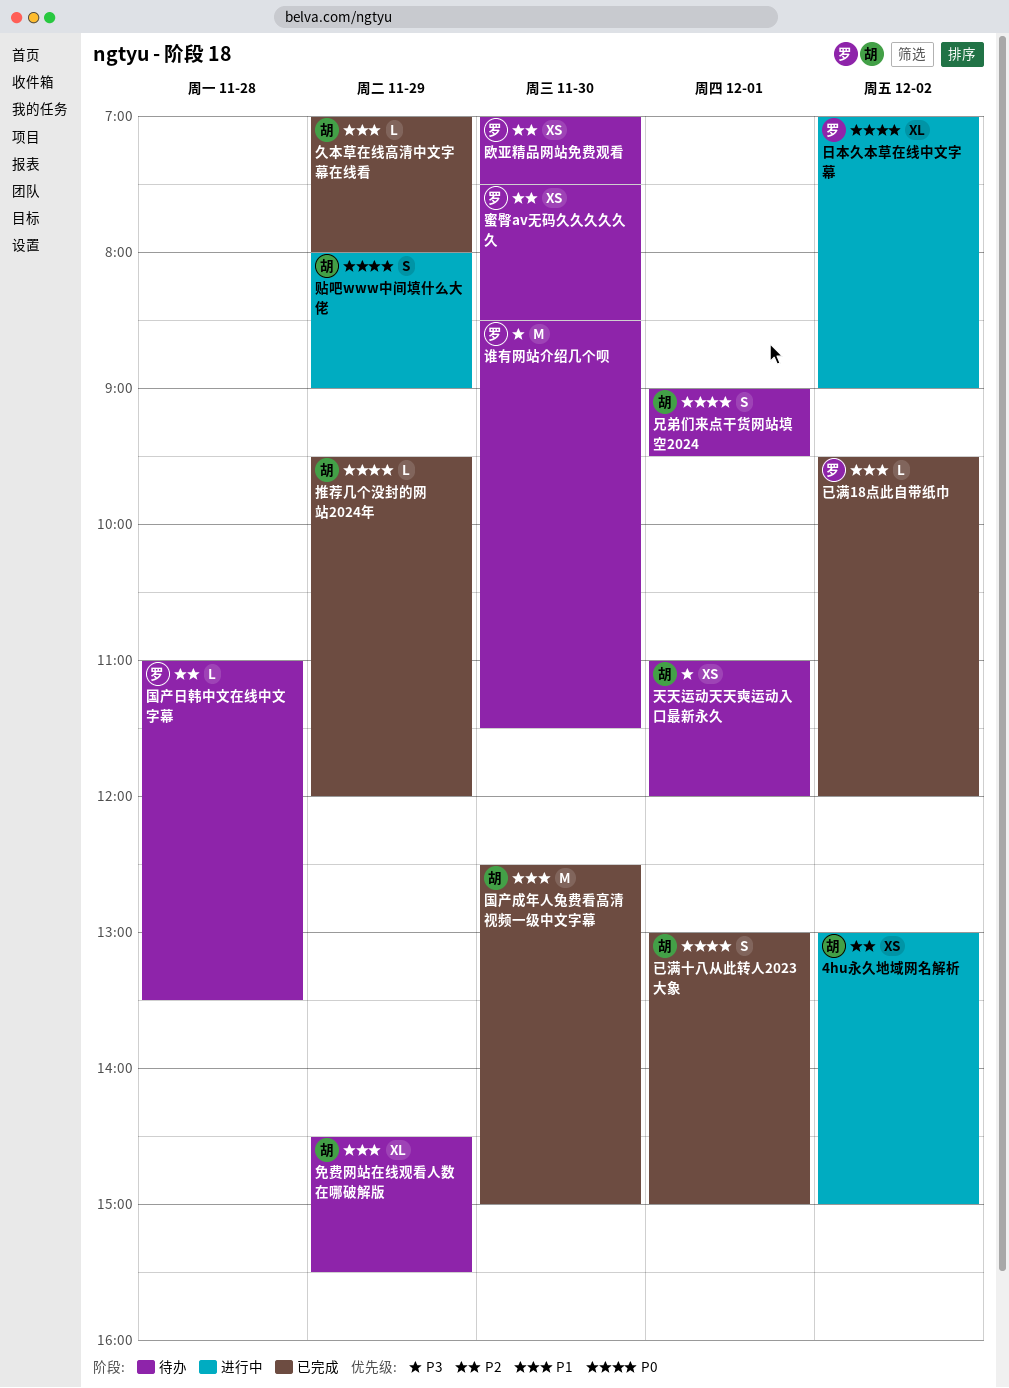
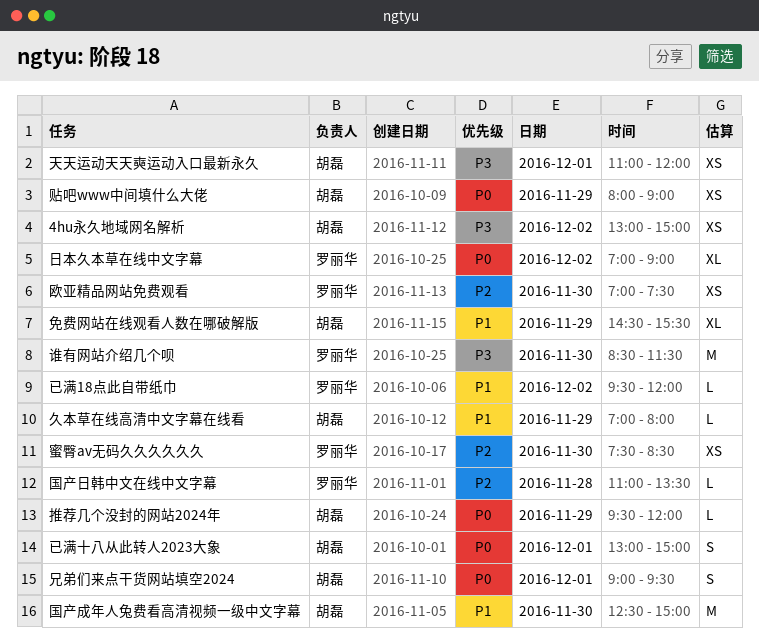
4hu永久地域网名解析, priority: P2 -> P3
贴吧www中间填什么大佬, estimate: S -> XS

